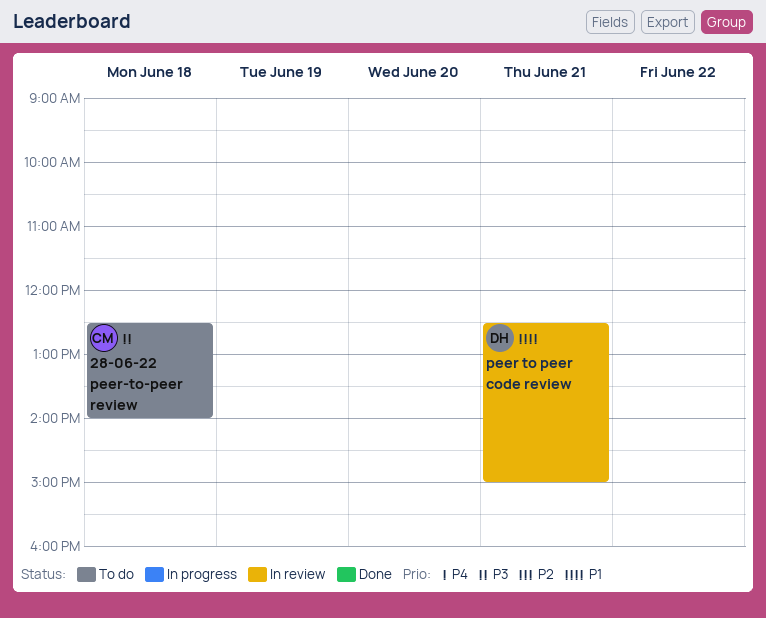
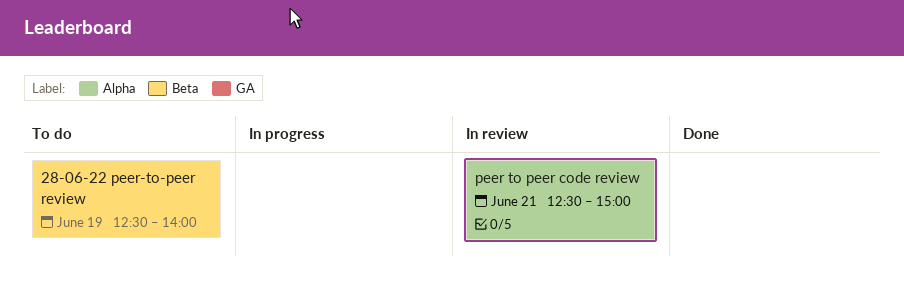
28-06-22 peer-to-peer review, day: Jun 18 -> Jun 19

